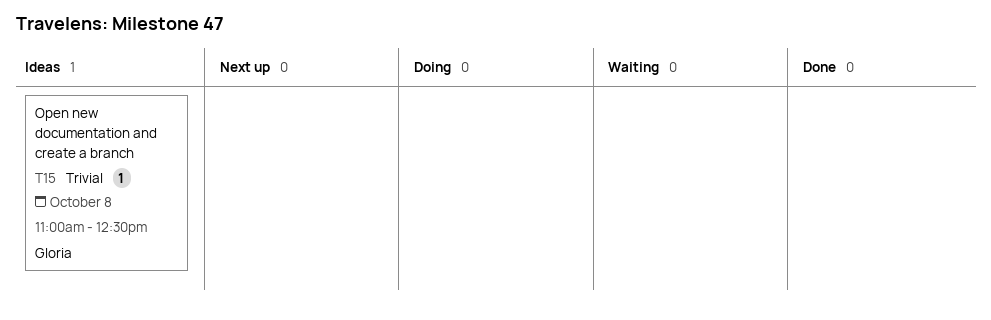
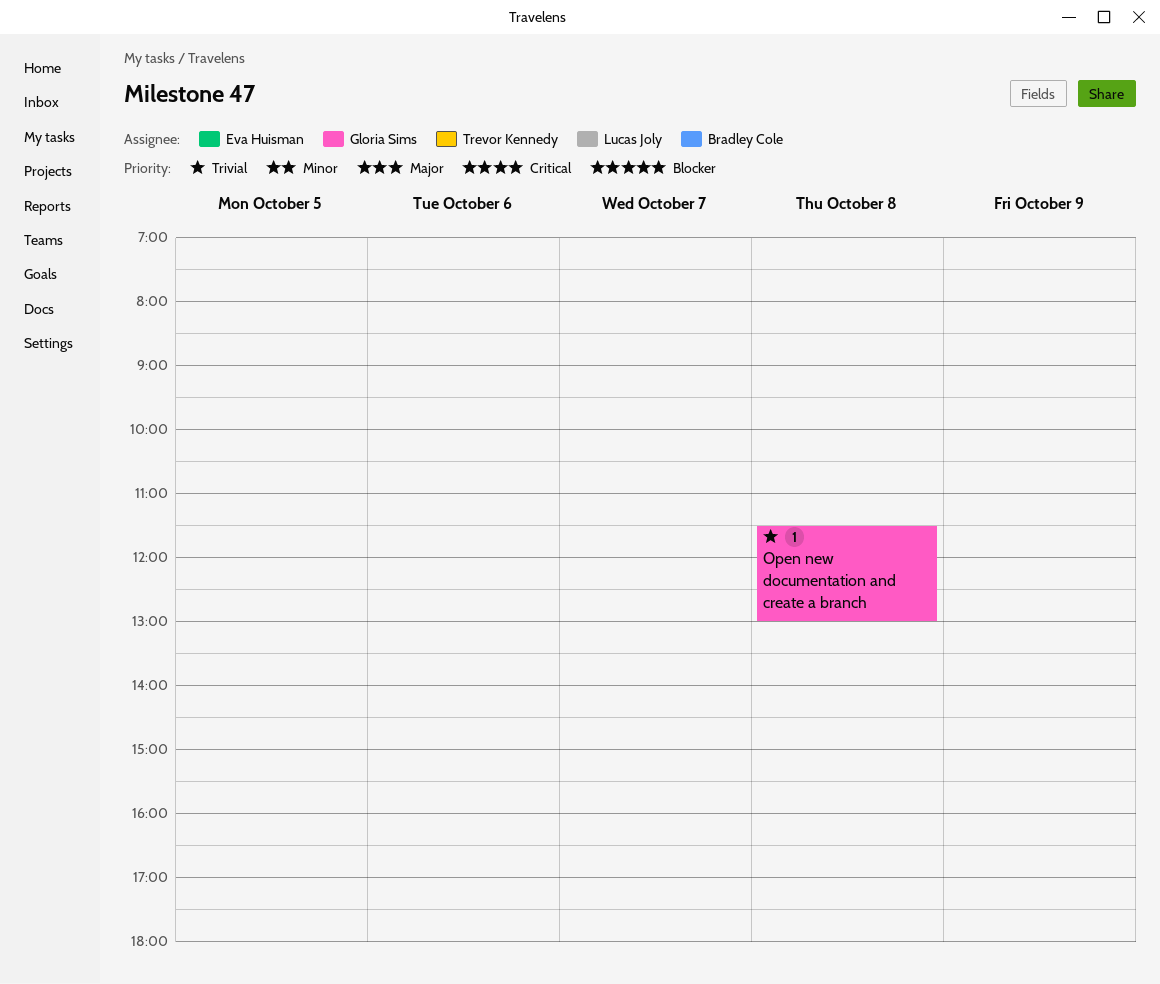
Open new documentation and create a branch, begins: 11:00 -> 11:30
Open new documentation and create a branch, ends: 12:30 -> 13:00

